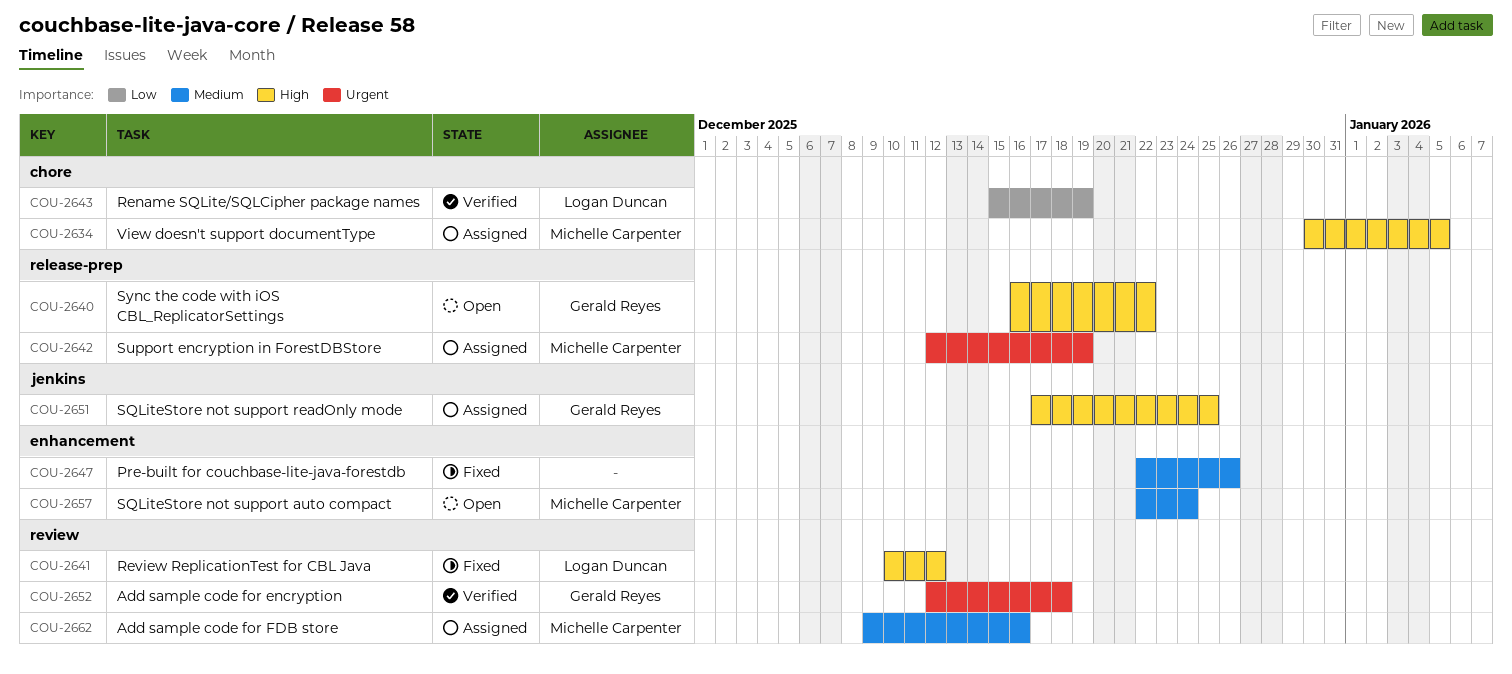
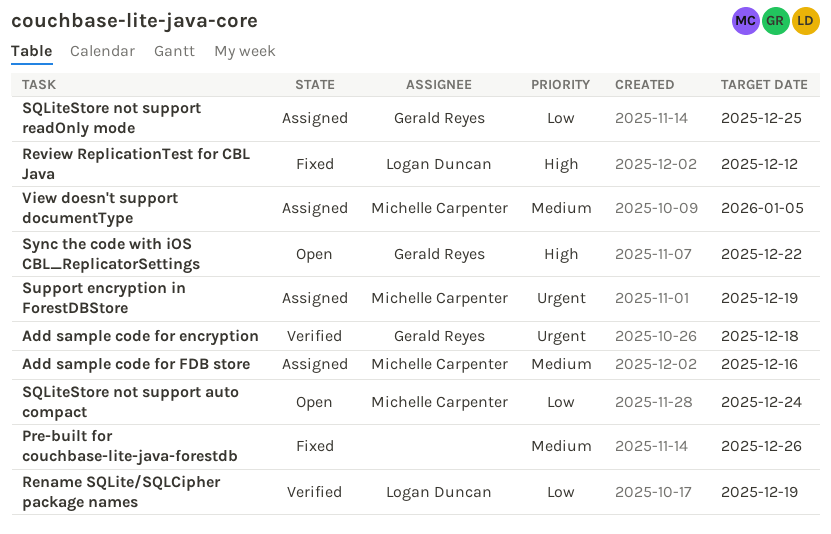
SQLiteStore not support auto compact, priority: Medium -> Low
SQLiteStore not support readOnly mode, priority: High -> Low
View doesn't support documentType, priority: High -> Medium

